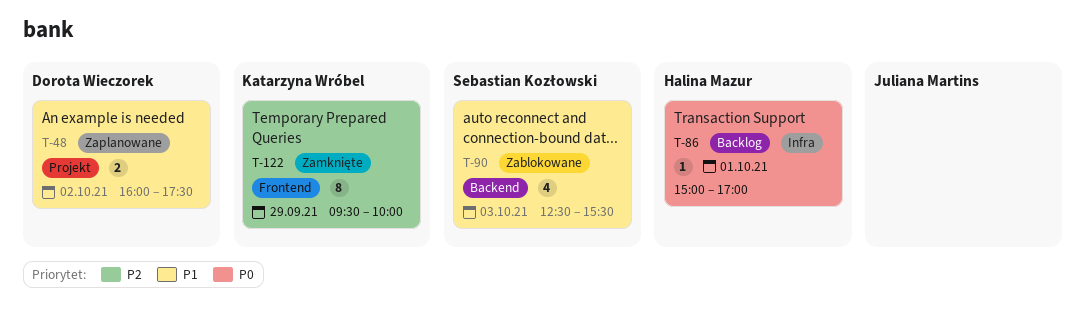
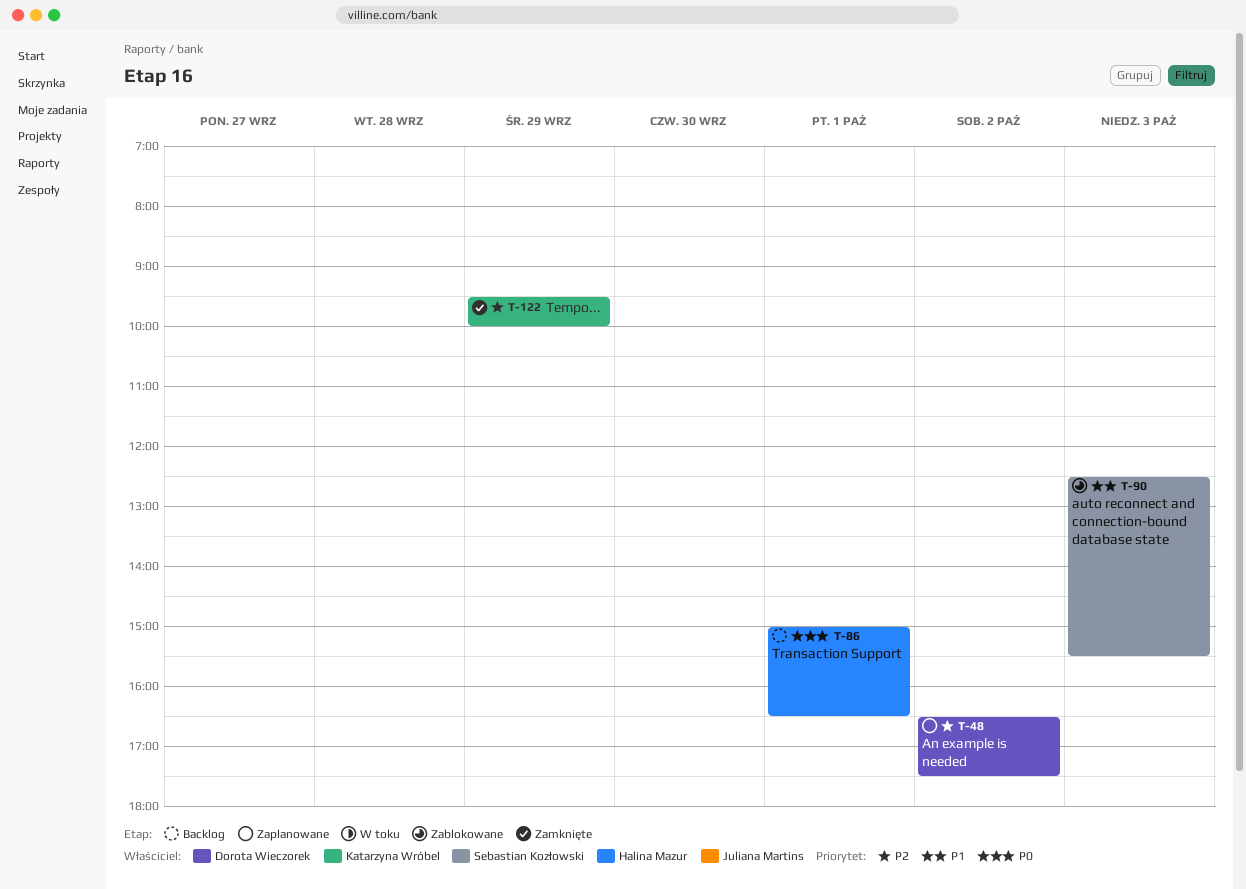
T-48, priority: P1 -> P2
T-48, begins: 16:00 -> 16:30
T-86, ends: 17:00 -> 16:30

